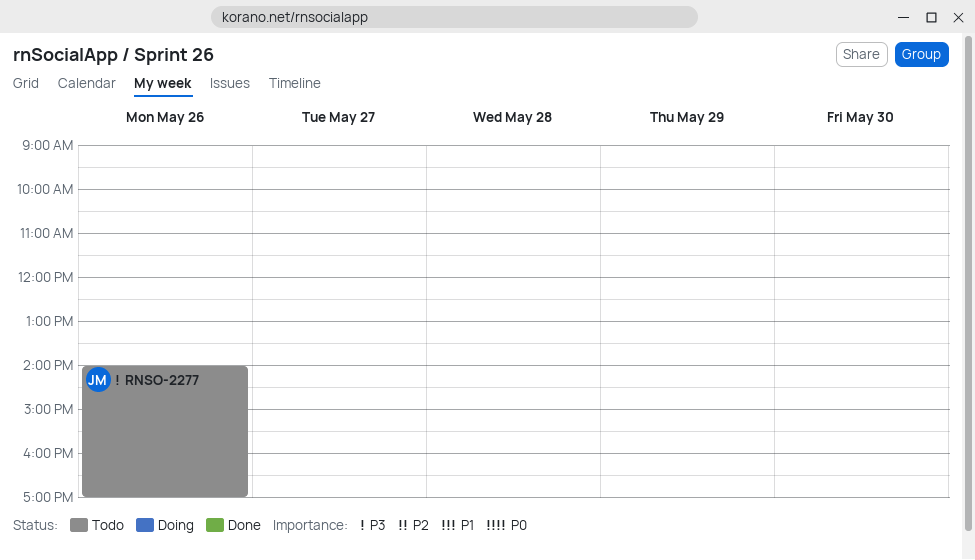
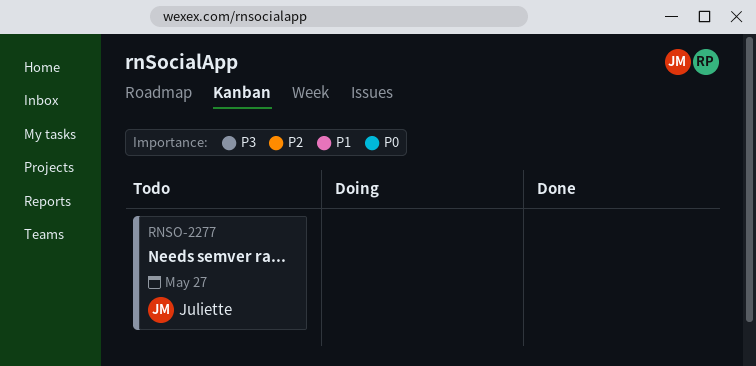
RNSO-2277, day: May 26 -> May 27

